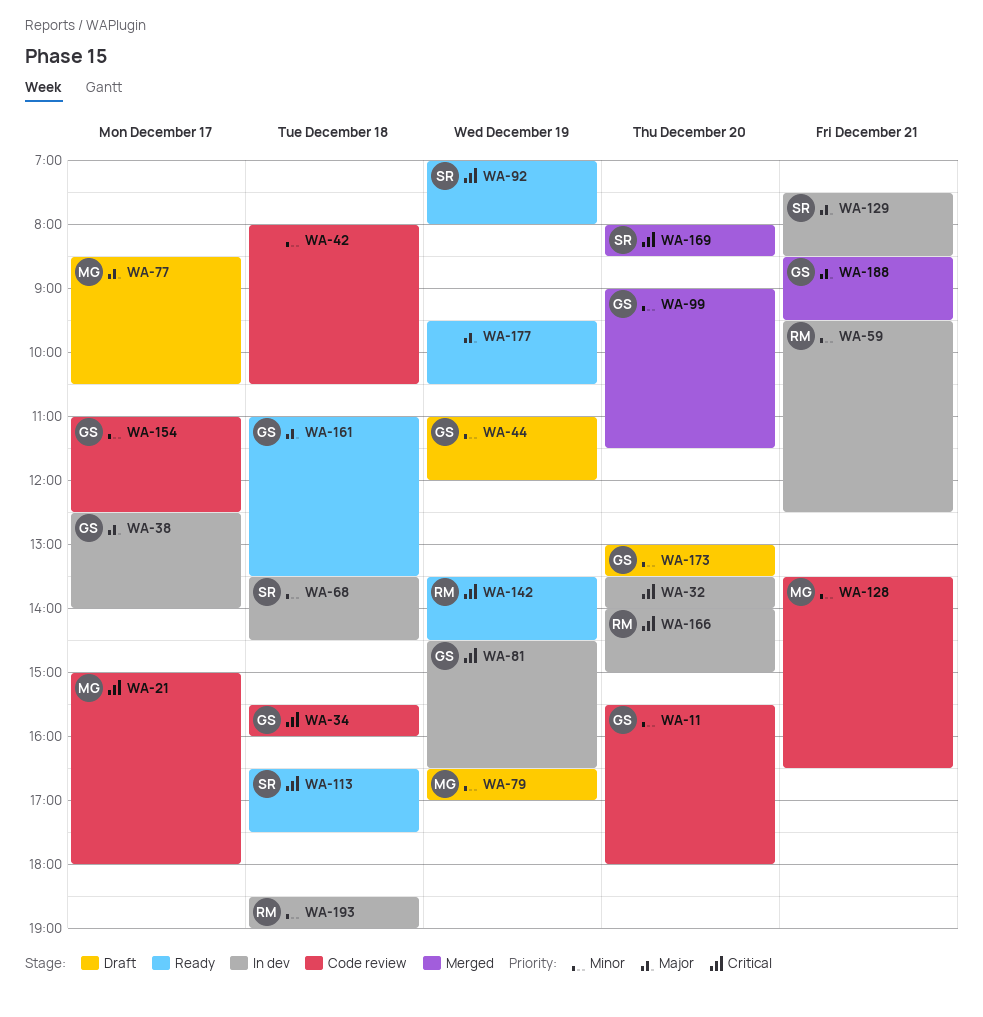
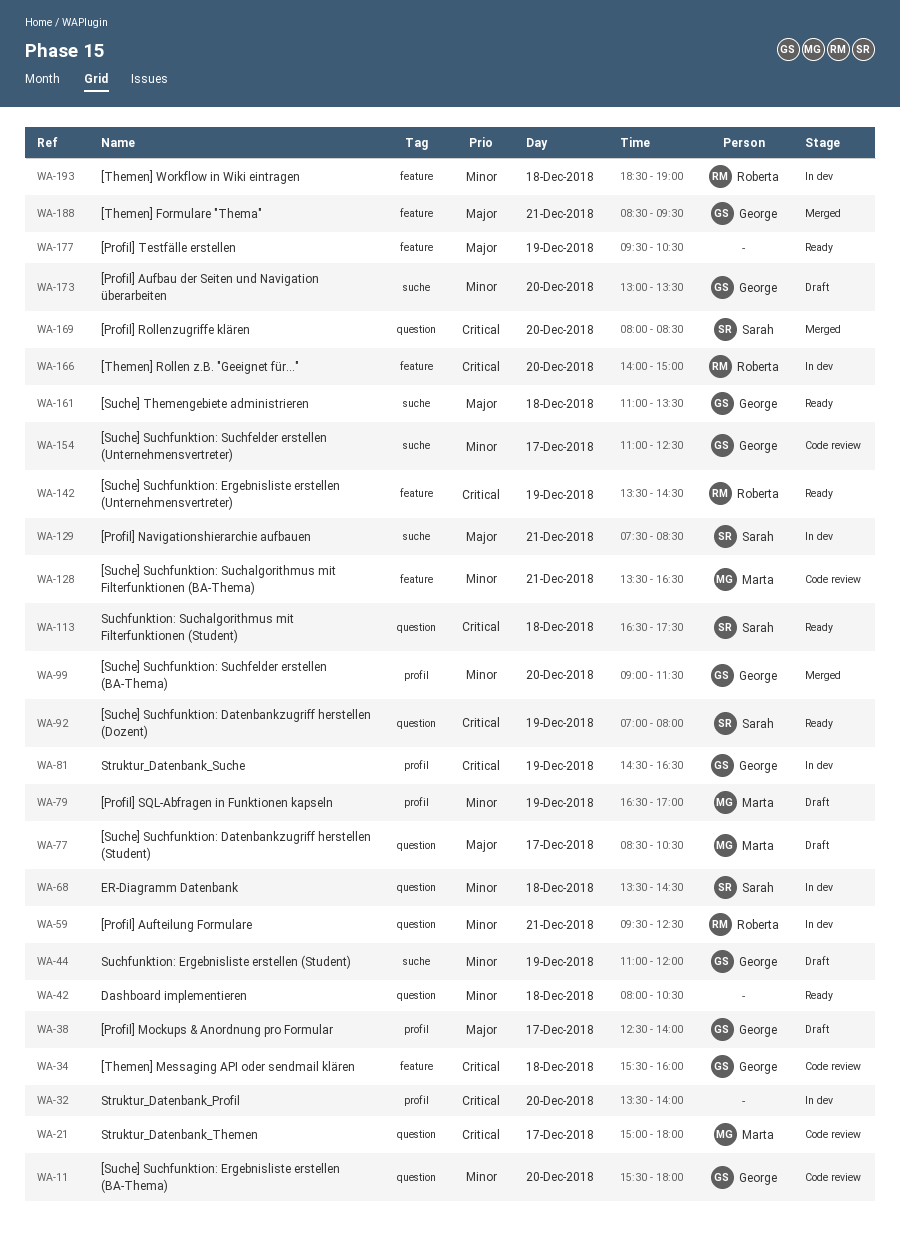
WA-38, status: In dev -> Draft
WA-42, status: Code review -> Ready

